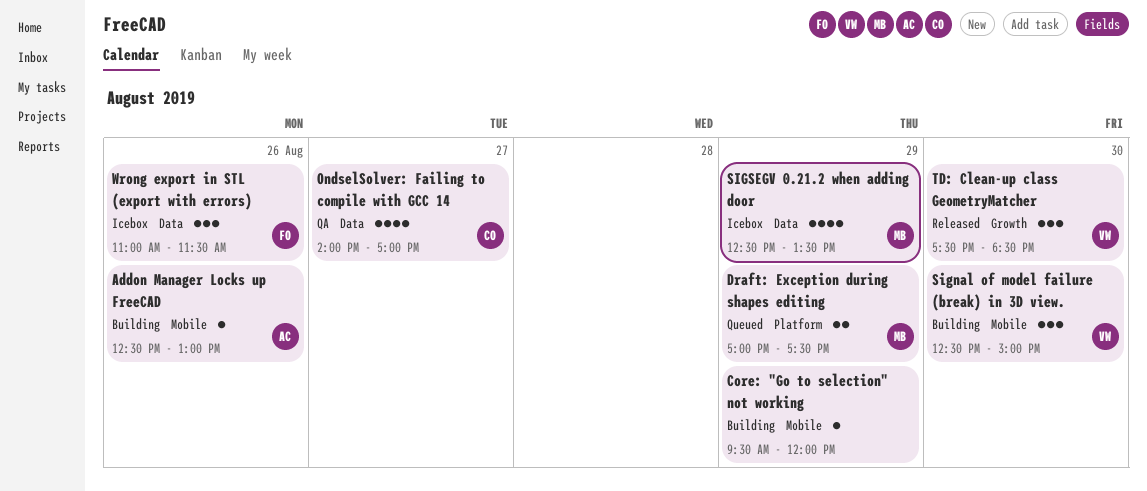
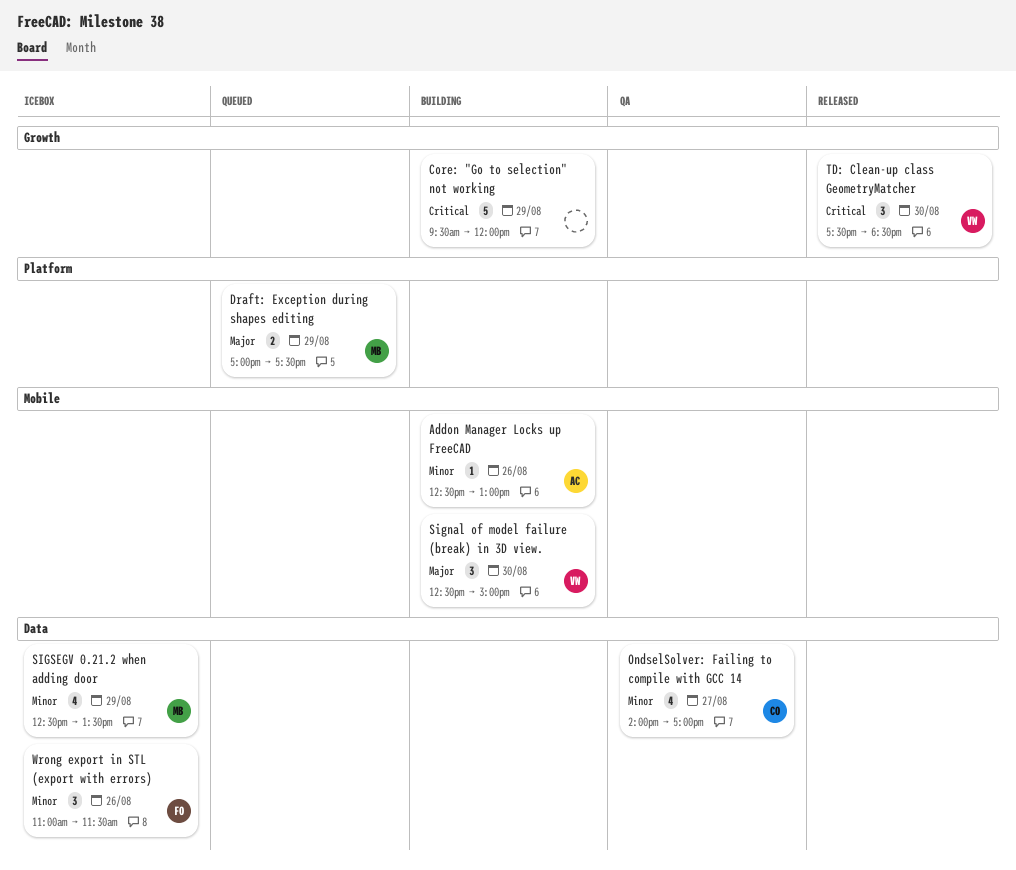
Core: "Go to selection" not working, label: Mobile -> Growth
Core: "Go to selection" not working, estimate: 1 -> 5

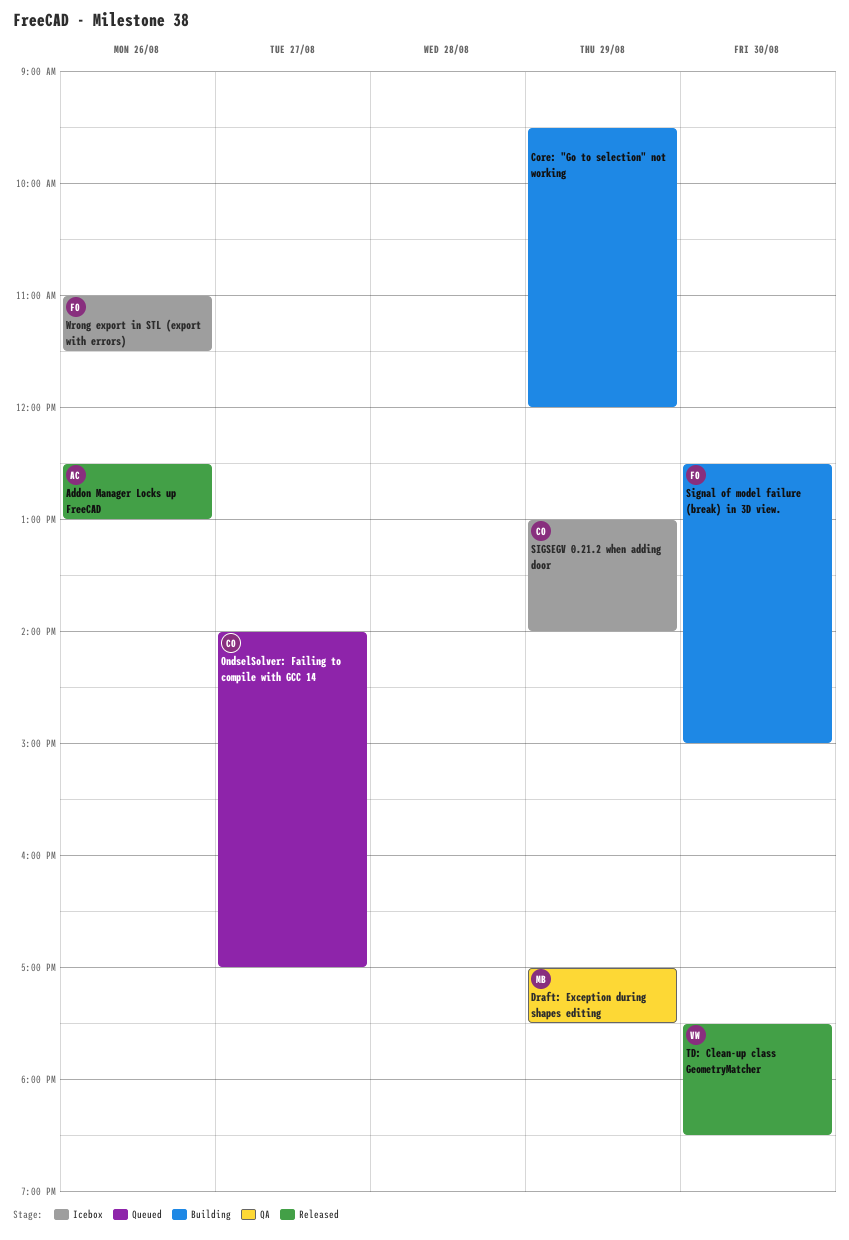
Addon Manager Locks up FreeCAD, status: Building -> Released
Draft: Exception during shapes editing, status: Queued -> QA
OndselSolver: Failing to compile with GCC 14, status: QA -> Queued
Signal of model failure (break) in 3D view., owner: VW -> FO
SIGSEGV 0.21.2 when adding door, owner: MB -> CO
SIGSEGV 0.21.2 when adding door, begins: 12:30 -> 13:00
SIGSEGV 0.21.2 when adding door, ends: 13:30 -> 14:00

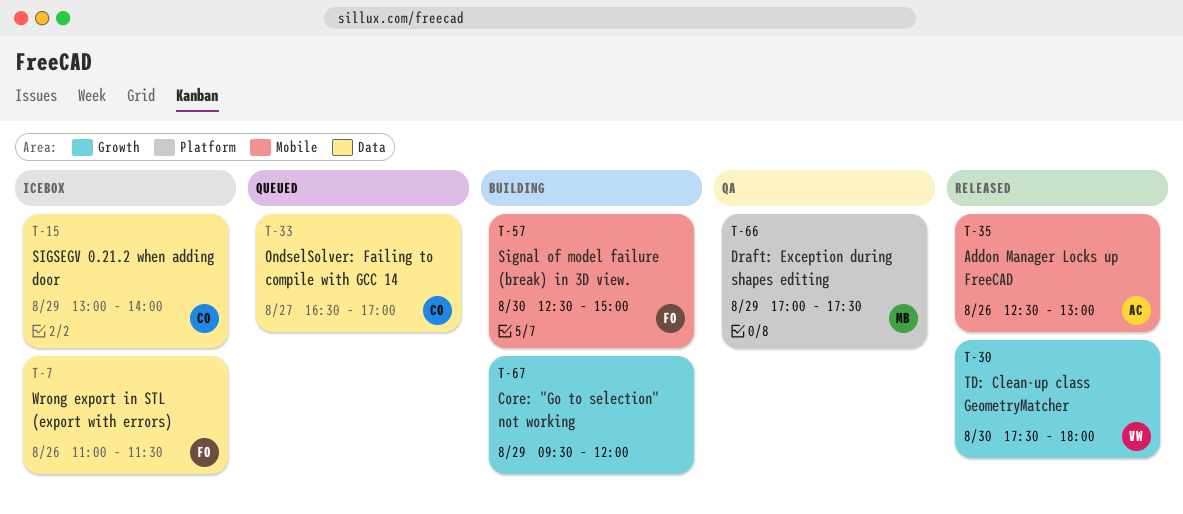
OndselSolver: Failing to compile with GCC 14, begins: 14:00 -> 16:30
TD: Clean-up class GeometryMatcher, ends: 18:30 -> 18:00

